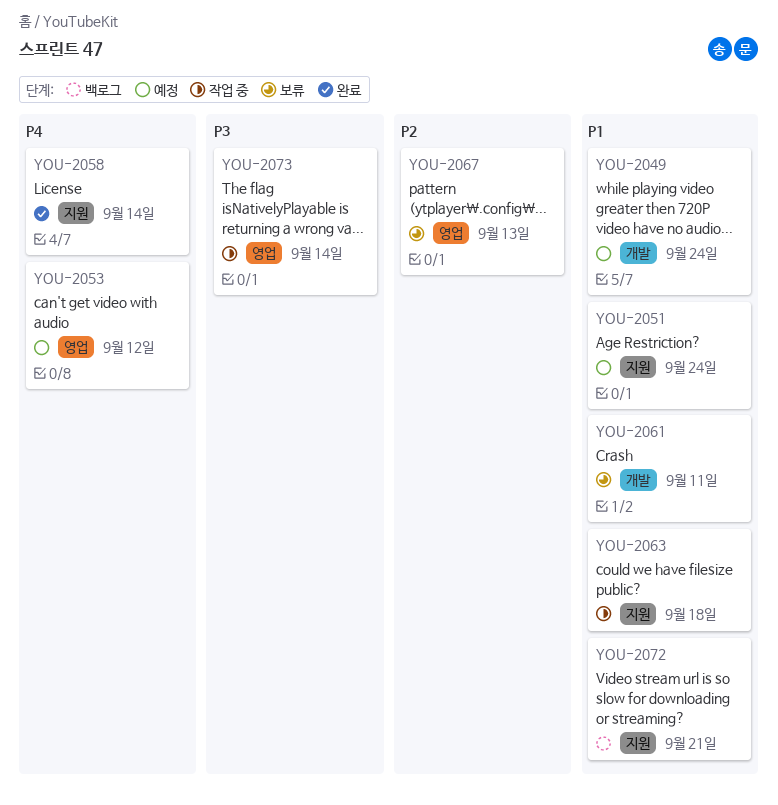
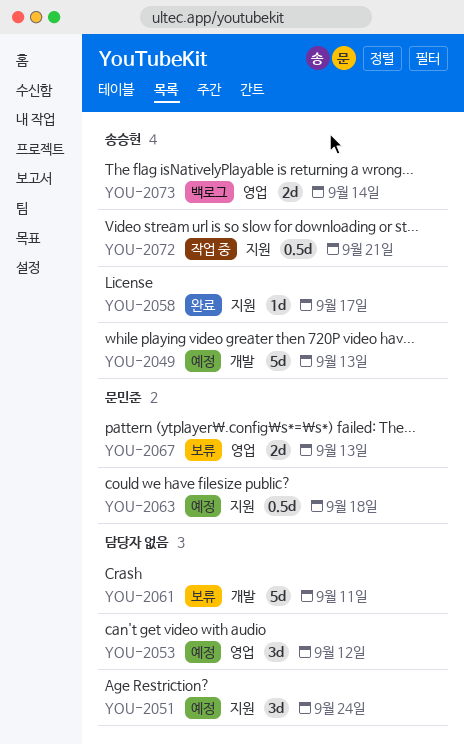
YOU-2049, due: Sep 24 -> Sep 13
YOU-2058, due: Sep 14 -> Sep 17
YOU-2063, status: 작업 중 -> 예정
YOU-2072, status: 백로그 -> 작업 중
YOU-2073, status: 작업 중 -> 백로그

